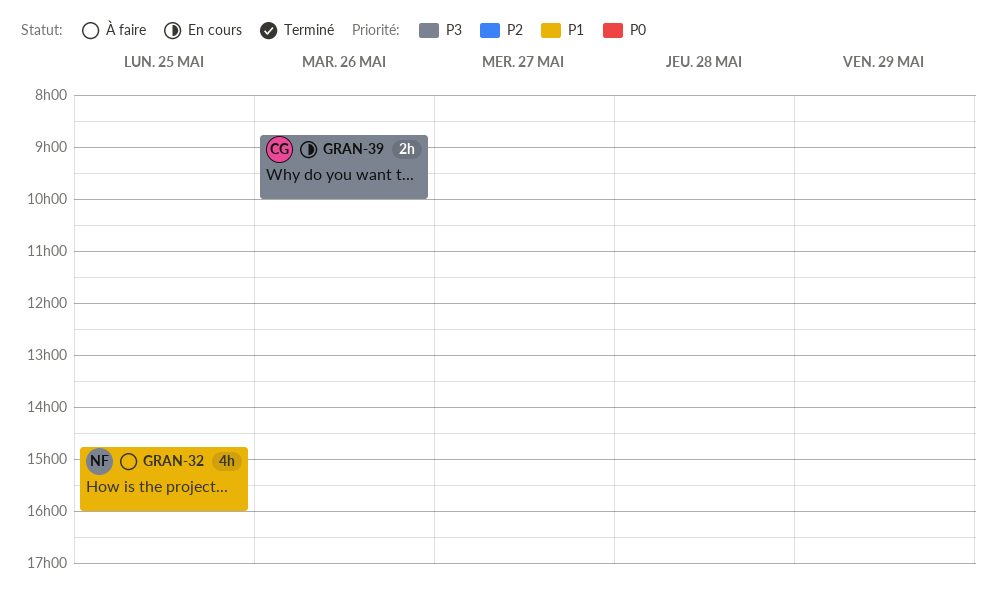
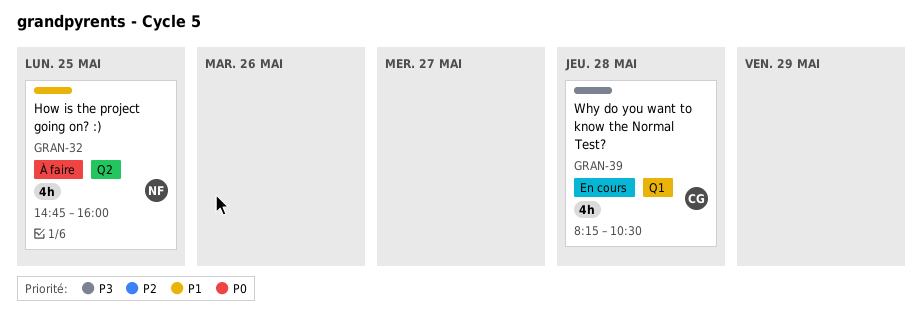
GRAN-39, estimate: 2h -> 4h
GRAN-39, day: May 26 -> May 28
GRAN-39, begins: 08:45 -> 08:15
GRAN-39, ends: 10:00 -> 10:30

